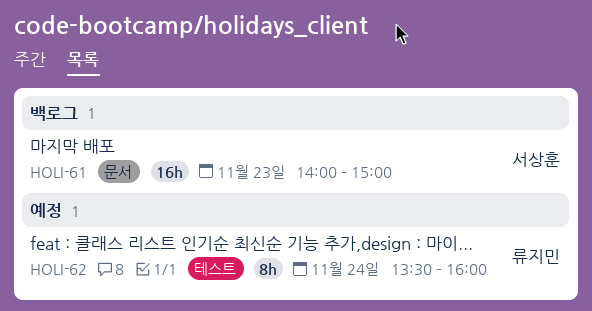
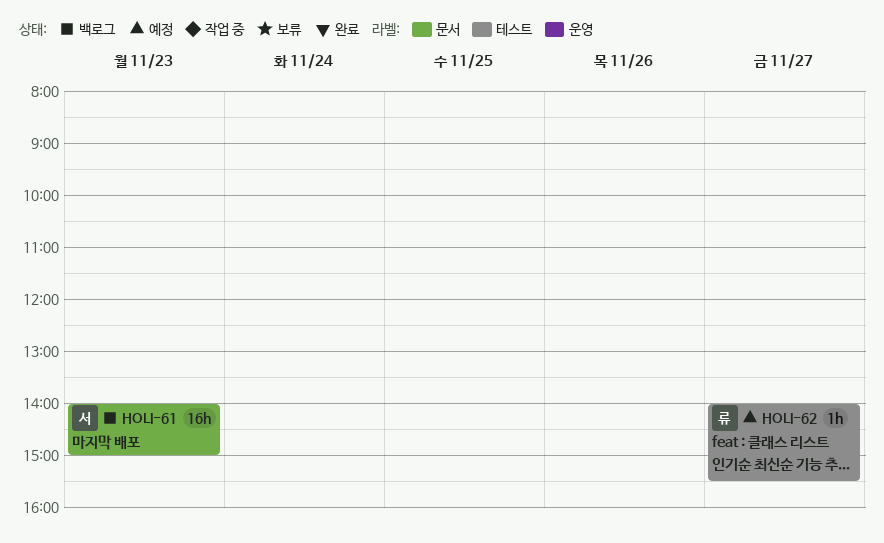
HOLI-62, estimate: 8h -> 1h
HOLI-62, day: Nov 24 -> Nov 27
HOLI-62, begins: 13:30 -> 14:00
HOLI-62, ends: 16:00 -> 15:30

